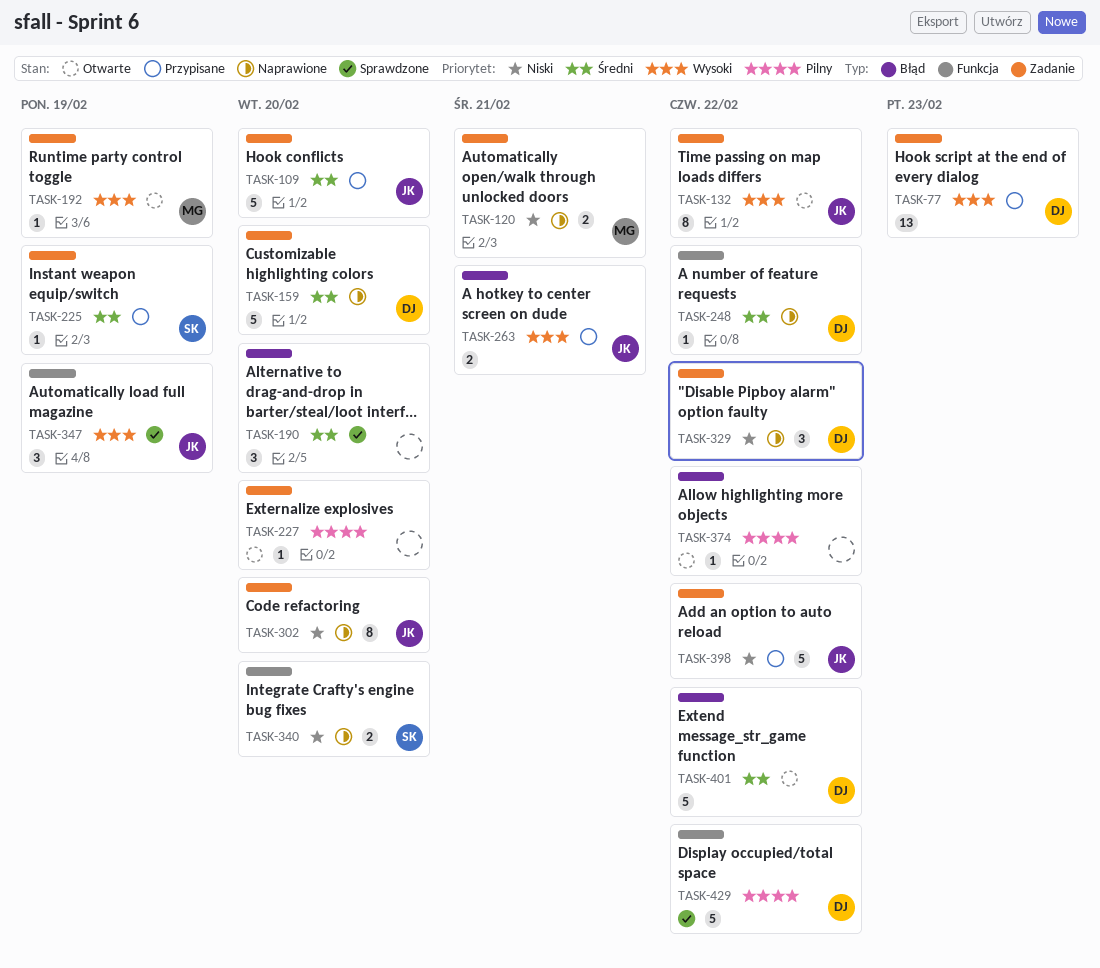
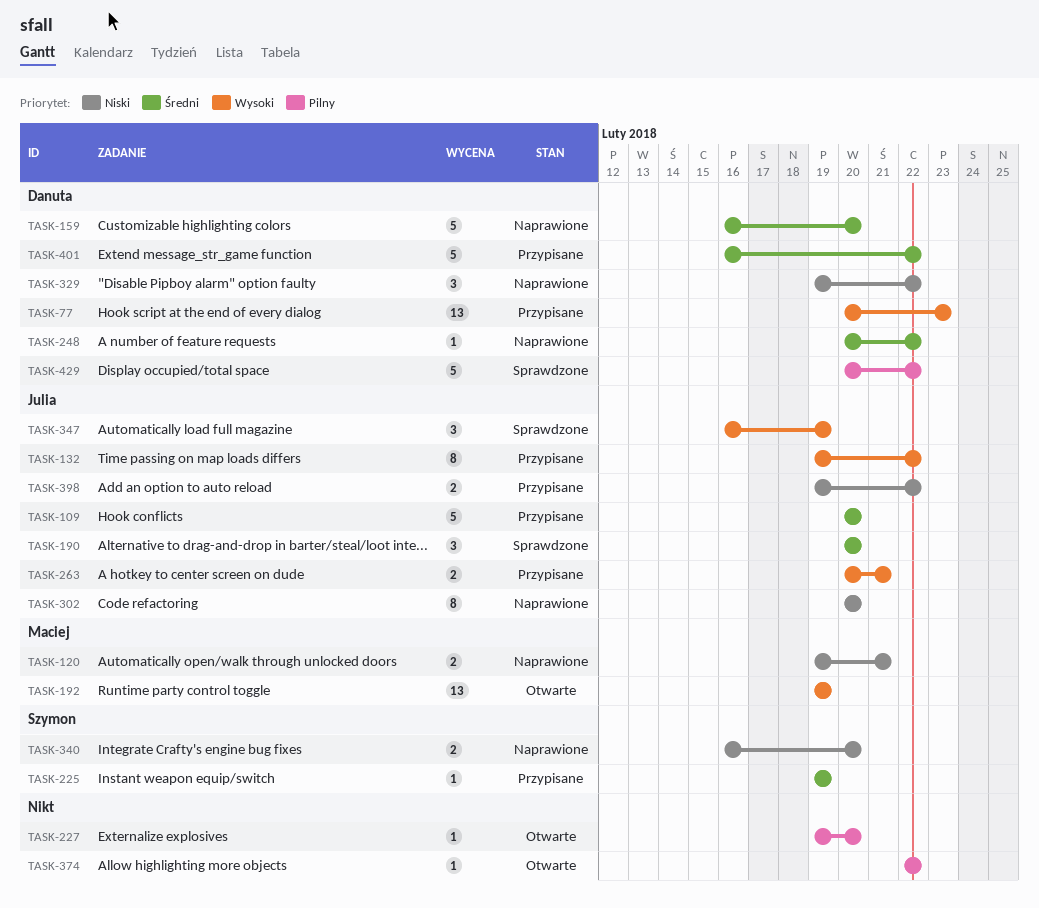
TASK-132, status: Otwarte -> Przypisane
TASK-190, owner: none -> Julia
TASK-192, estimate: 1 -> 13
TASK-398, estimate: 5 -> 2
TASK-401, status: Otwarte -> Przypisane

